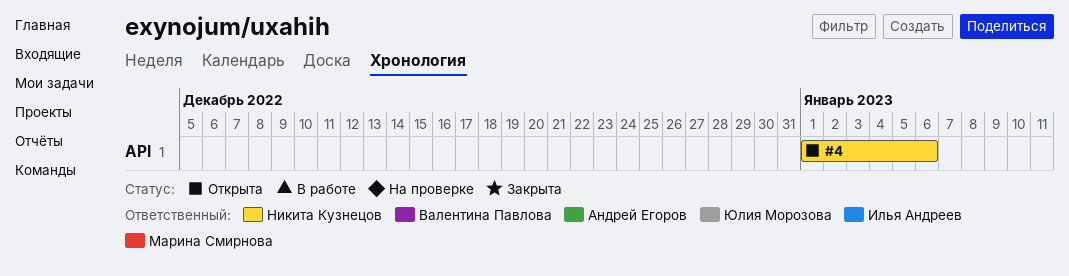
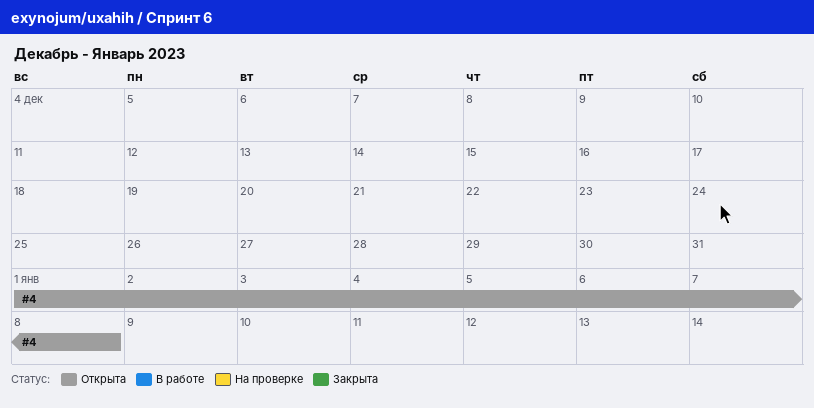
#4, due: Jan 6 -> Jan 8

